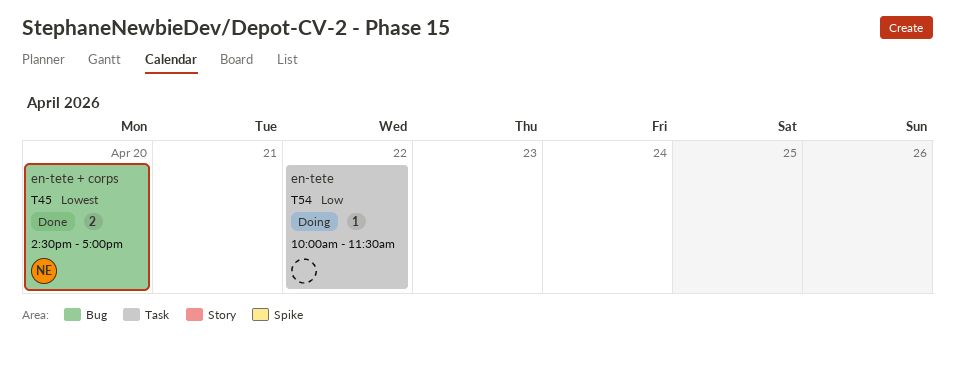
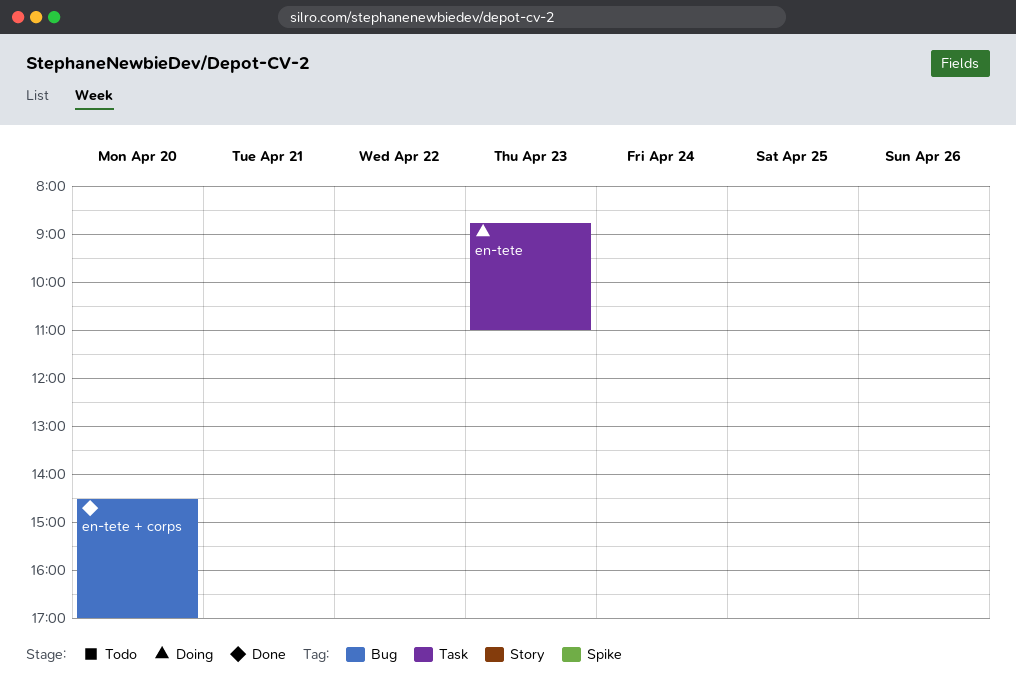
en-tete, day: Apr 22 -> Apr 23
en-tete, begins: 10:00 -> 08:45
en-tete, ends: 11:30 -> 11:00

